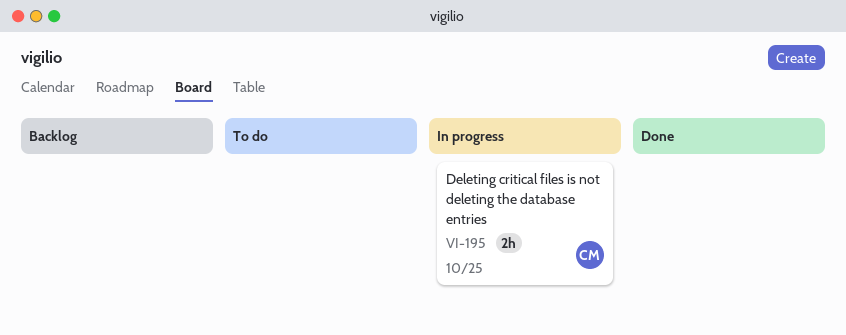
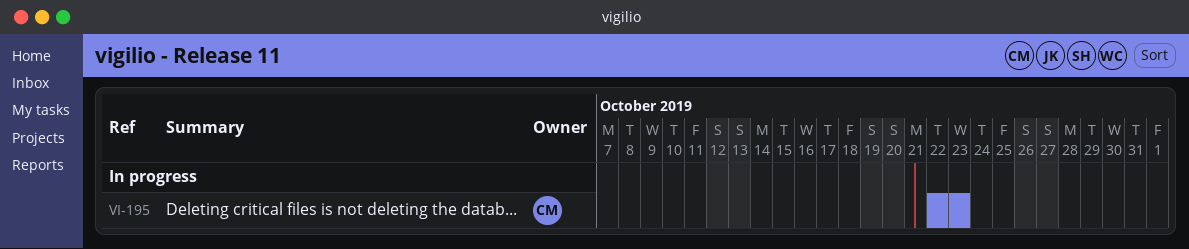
VI-195, due: Oct 25 -> Oct 23

